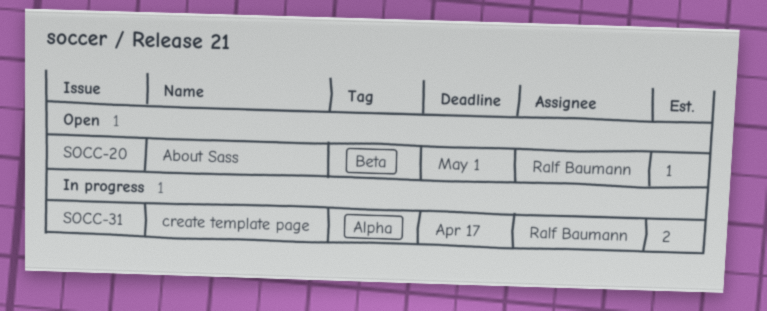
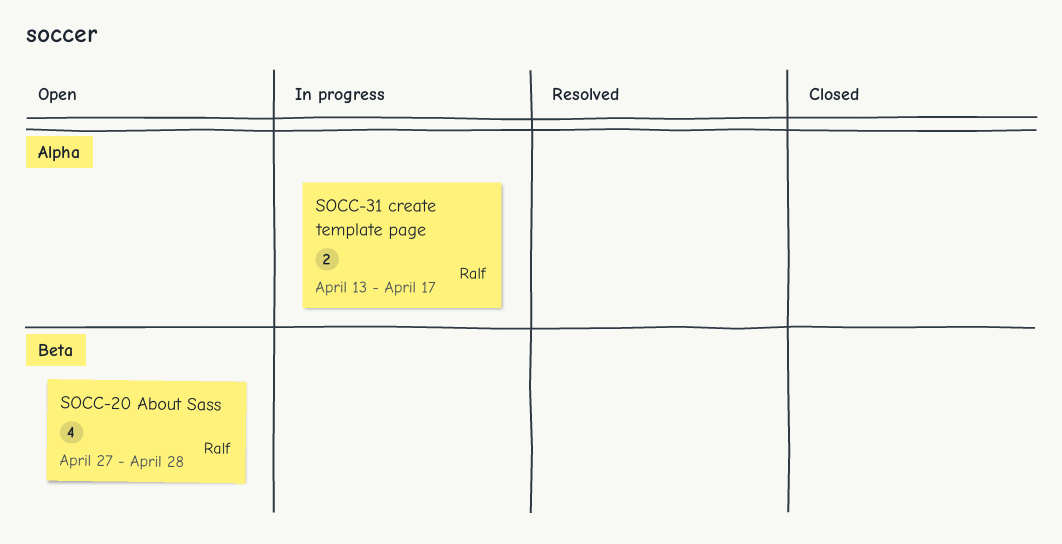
SOCC-20, estimate: 1 -> 4
SOCC-20, due: May 1 -> Apr 28

